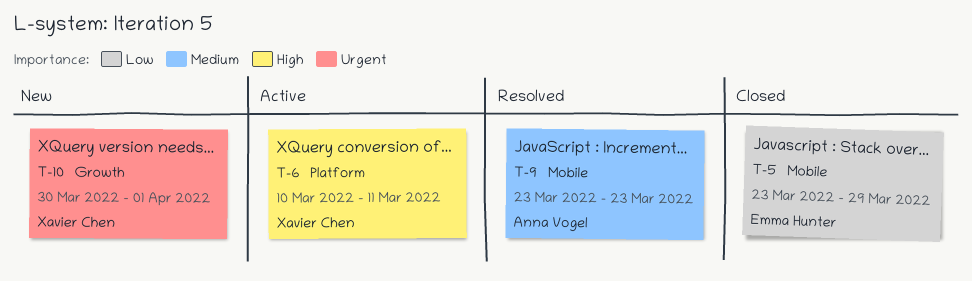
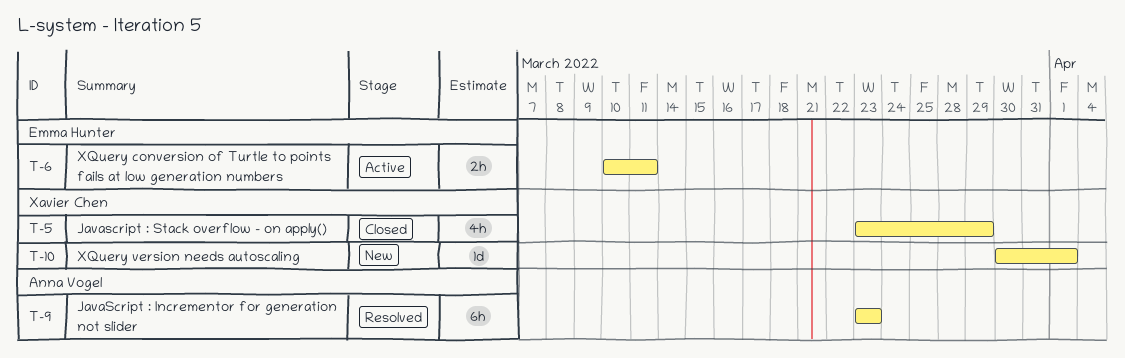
T-5, owner: Emma Hunter -> Xavier Chen
T-6, owner: Xavier Chen -> Emma Hunter

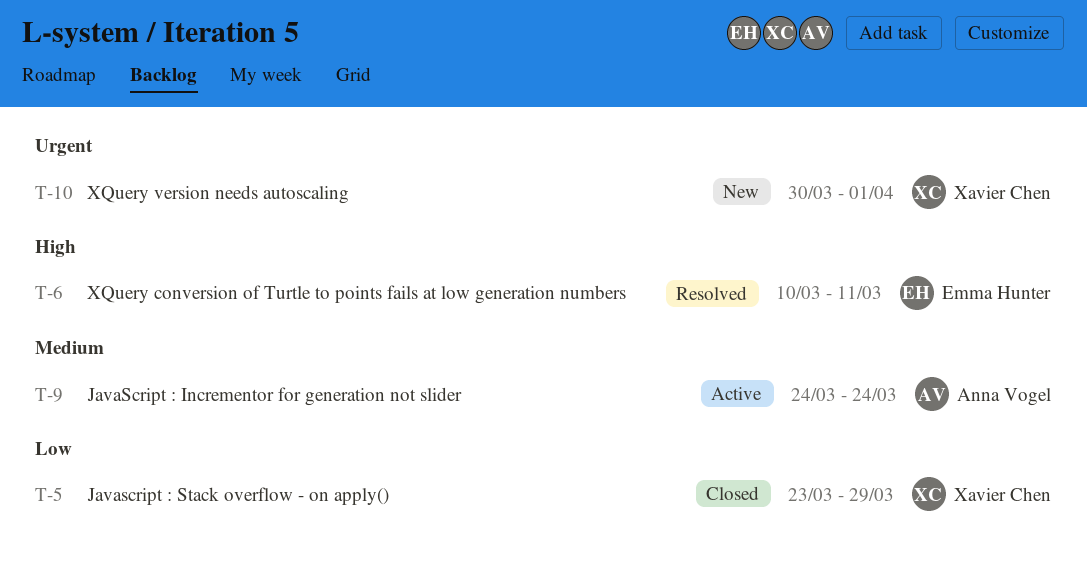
T-6, status: Active -> Resolved
T-9, status: Resolved -> Active
T-9, start: Mar 23 -> Mar 24
T-9, due: Mar 23 -> Mar 24

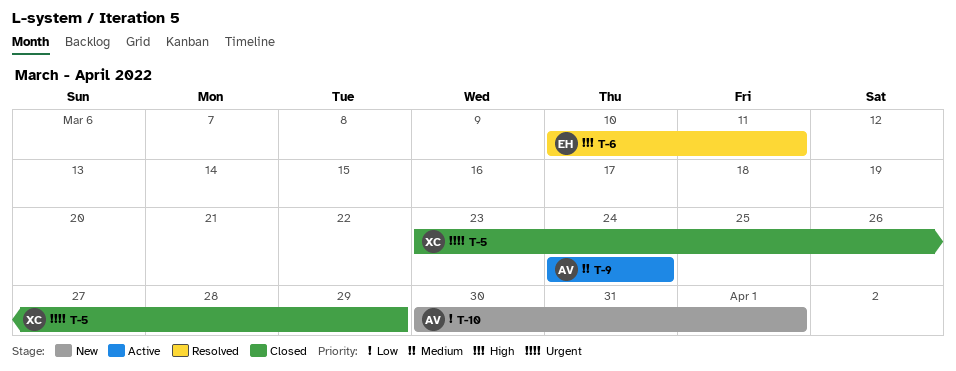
T-5, priority: Low -> Urgent
T-10, owner: Xavier Chen -> Anna Vogel
T-10, priority: Urgent -> Low

